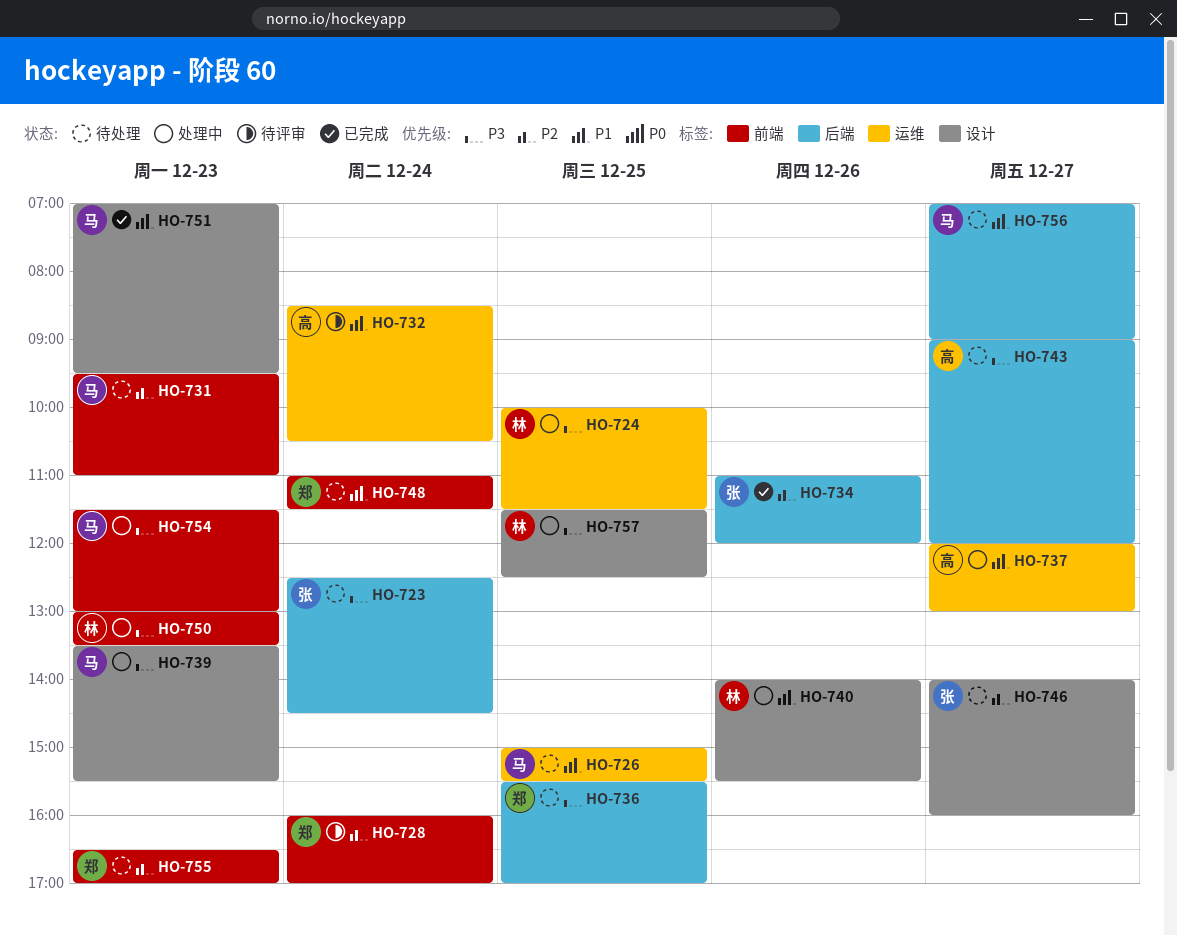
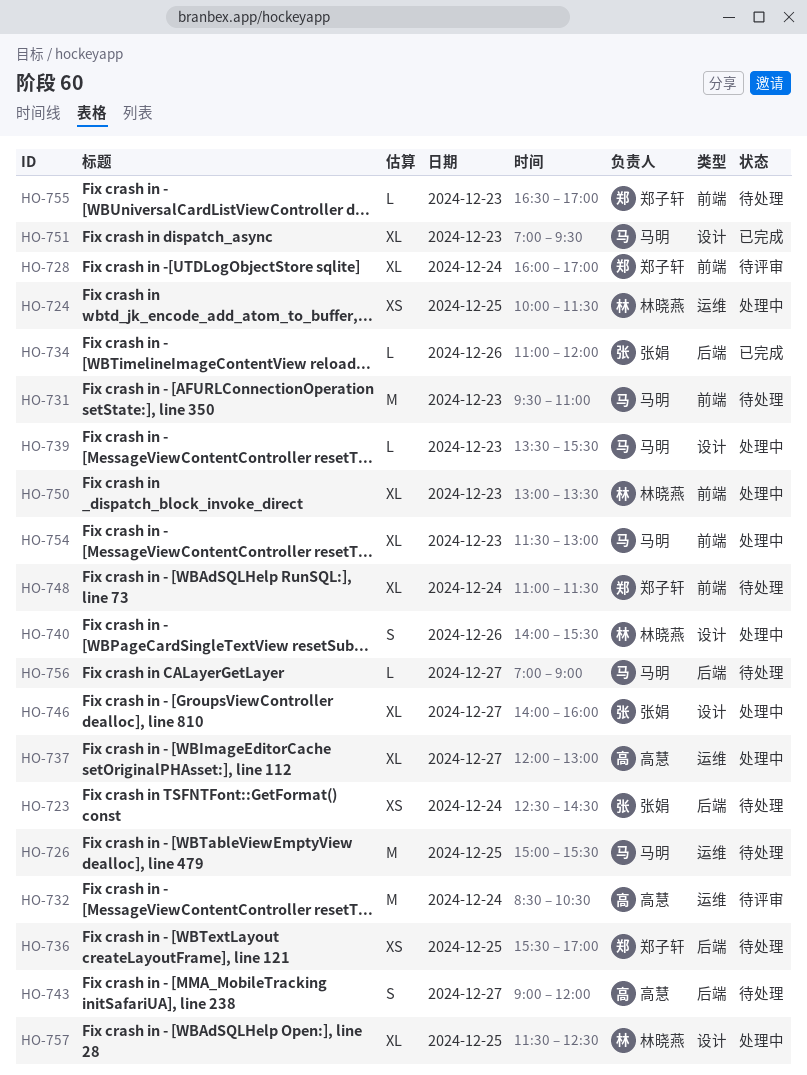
HO-746, status: 待处理 -> 处理中

